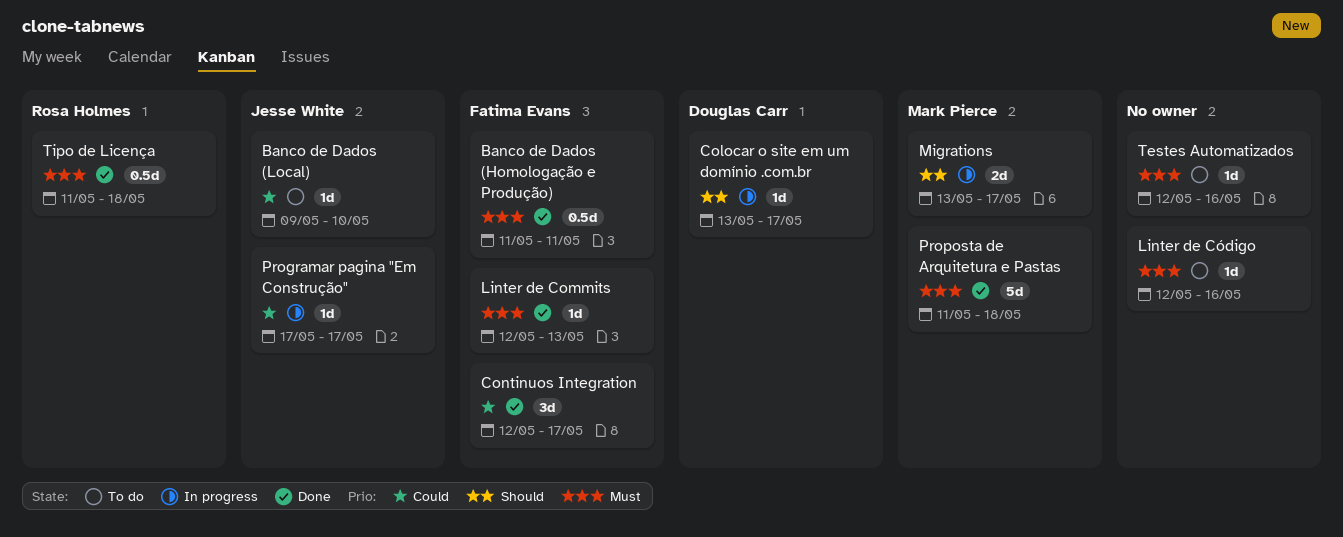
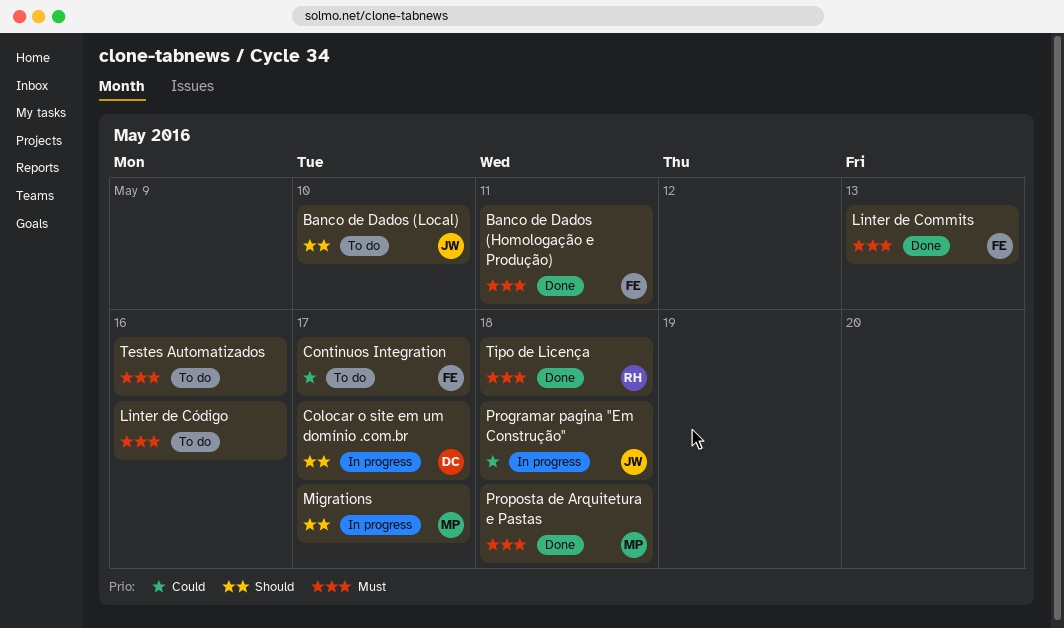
Banco de Dados (Local), priority: Could -> Should
Continuos Integration, status: Done -> To do
Programar pagina "Em Construção", due: May 17 -> May 18

